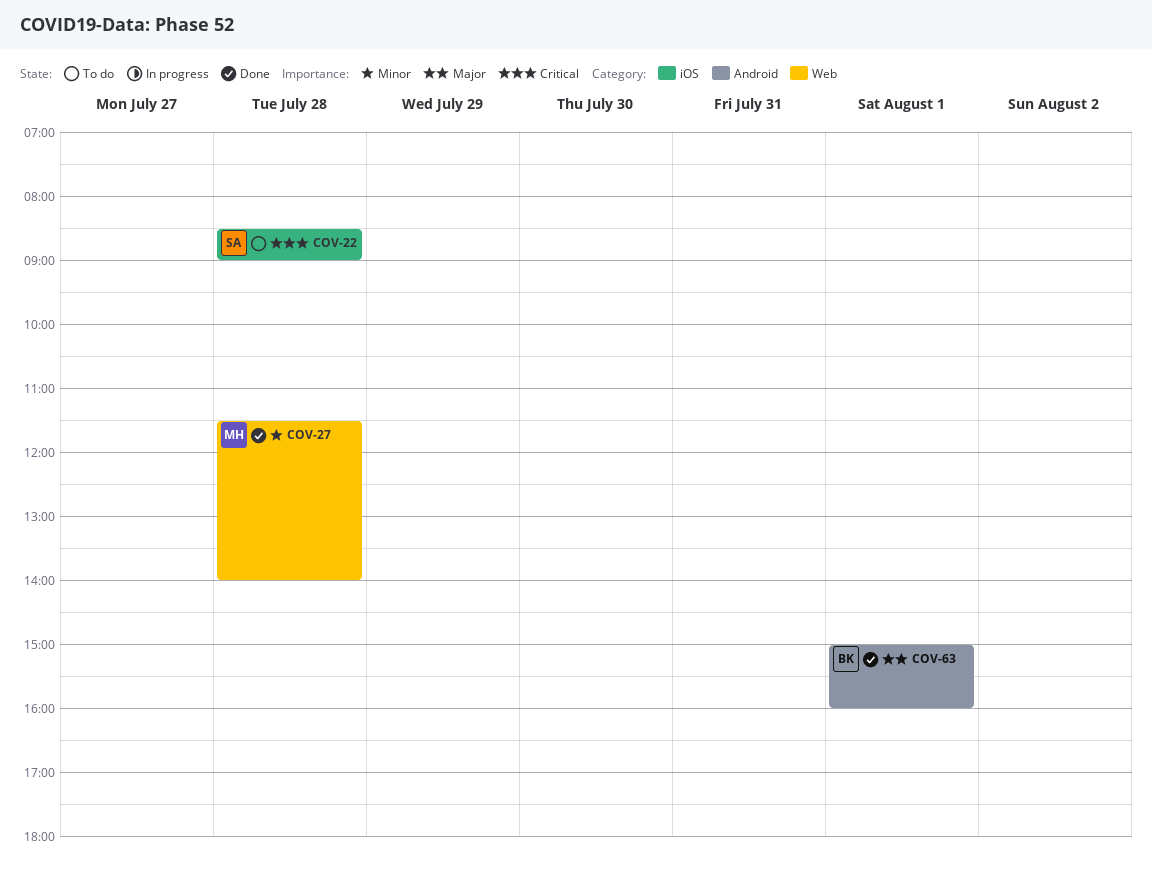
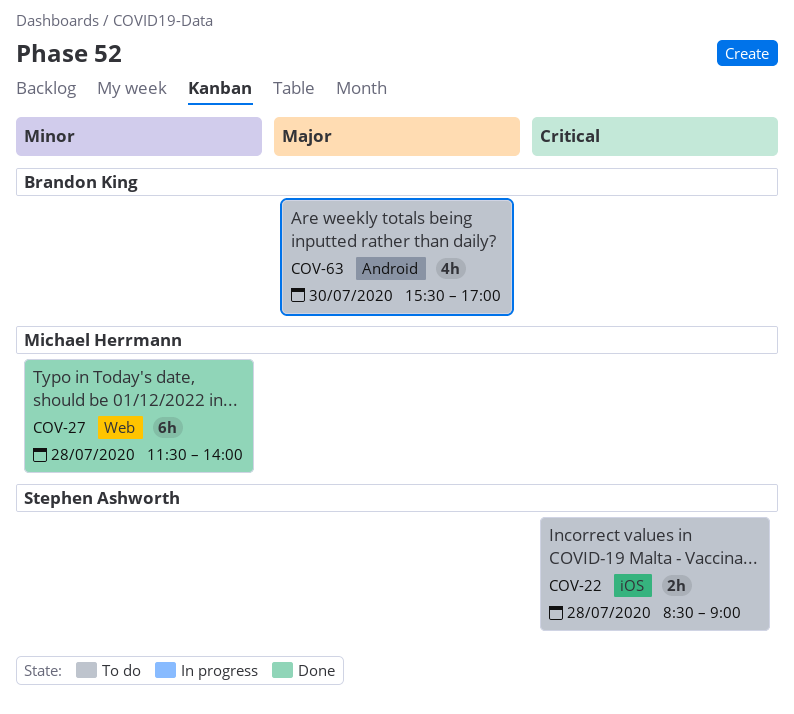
COV-63, status: Done -> To do
COV-63, day: Aug 1 -> Jul 30
COV-63, begins: 15:00 -> 15:30
COV-63, ends: 16:00 -> 17:00

